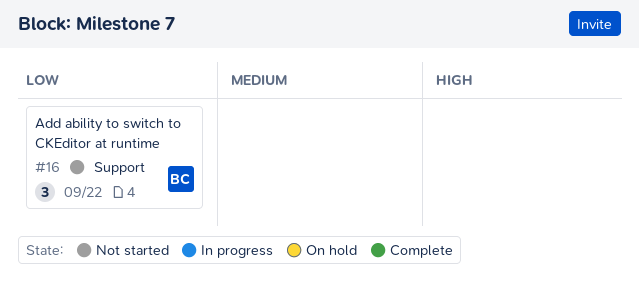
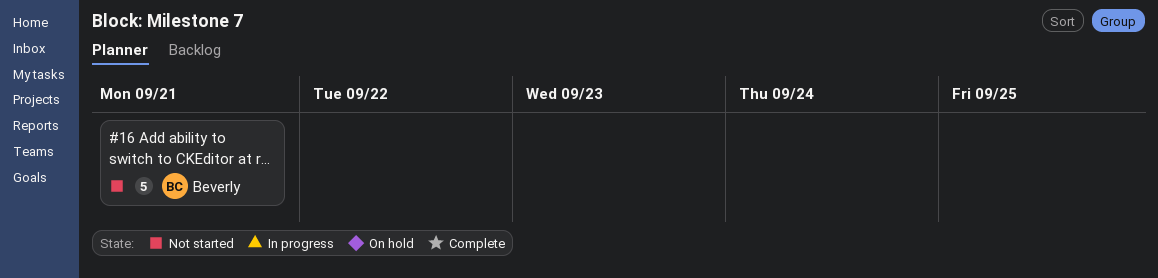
#16, estimate: 3 -> 5
#16, due: Sep 22 -> Sep 21

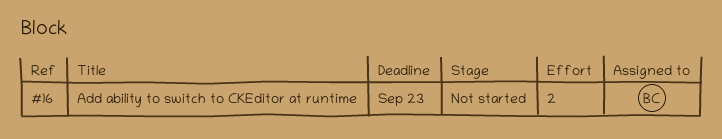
#16, estimate: 5 -> 2
#16, due: Sep 21 -> Sep 23

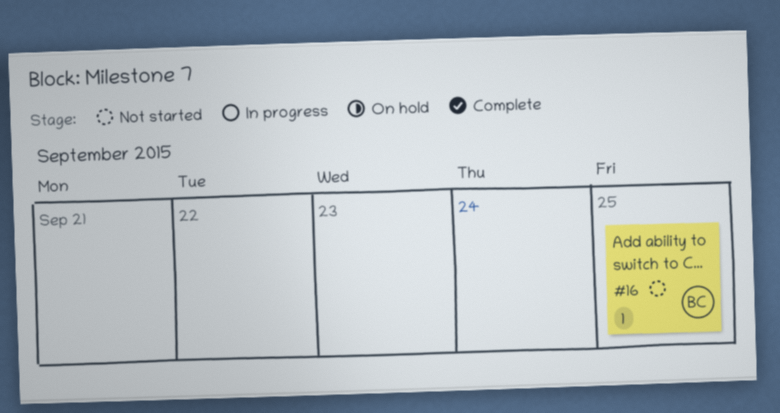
#16, estimate: 2 -> 1
#16, due: Sep 23 -> Sep 25

